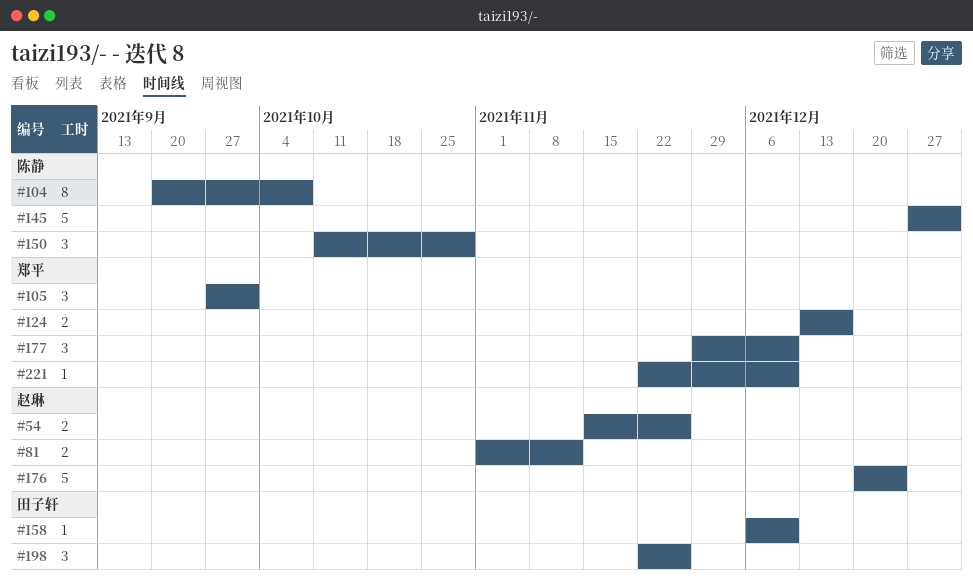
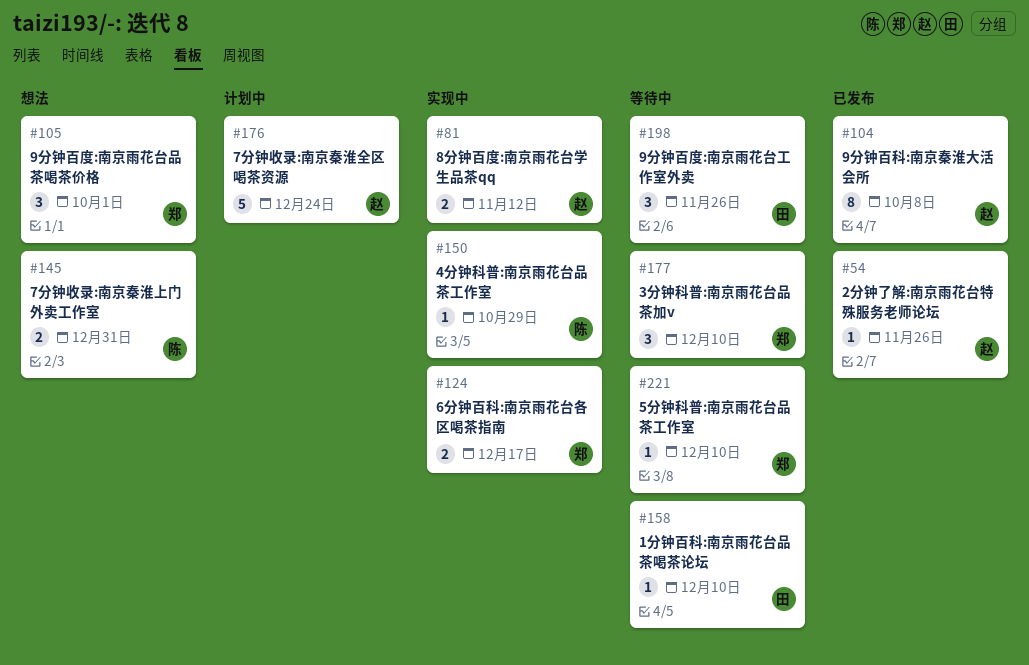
#54, estimate: 2 -> 1
#104, owner: 陈静 -> 赵琳
#145, estimate: 5 -> 2
#150, estimate: 3 -> 1

